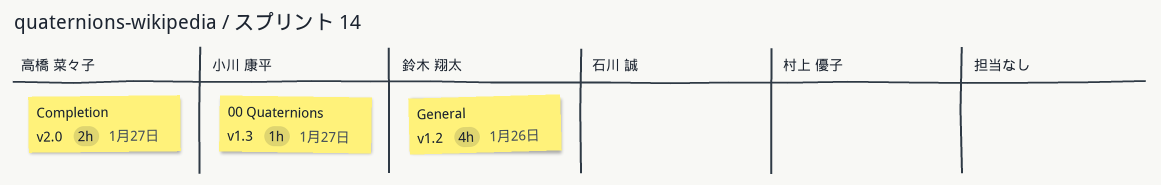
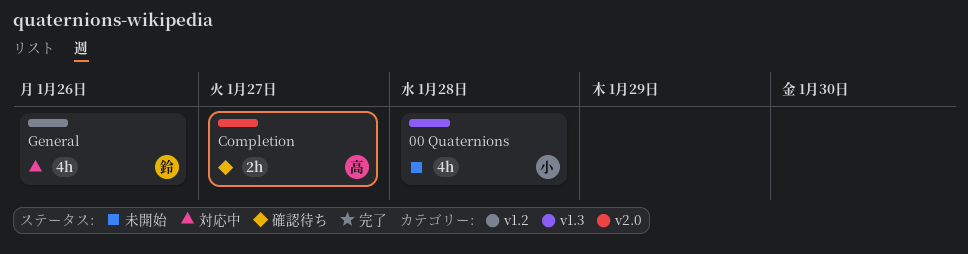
00 Quaternions, estimate: 1h -> 4h
00 Quaternions, due: Jan 27 -> Jan 28

